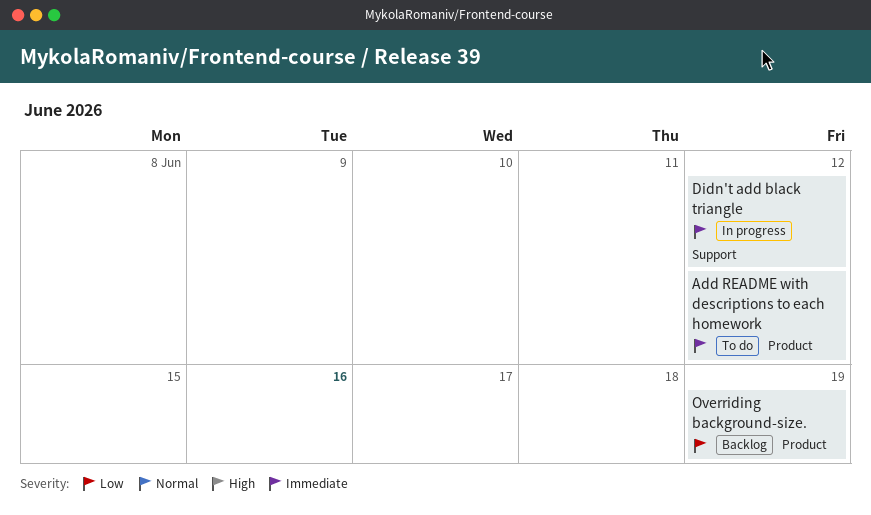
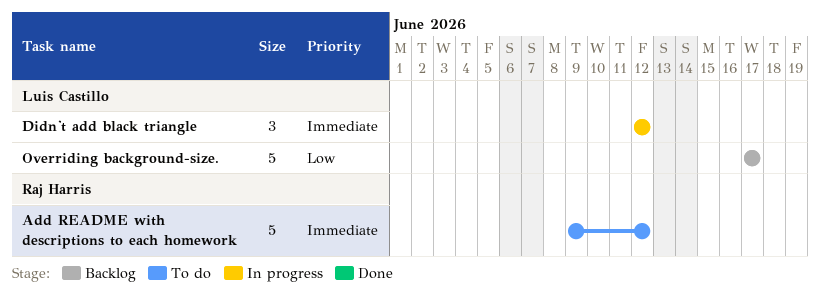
Overriding background-size., due: Jun 19 -> Jun 17

